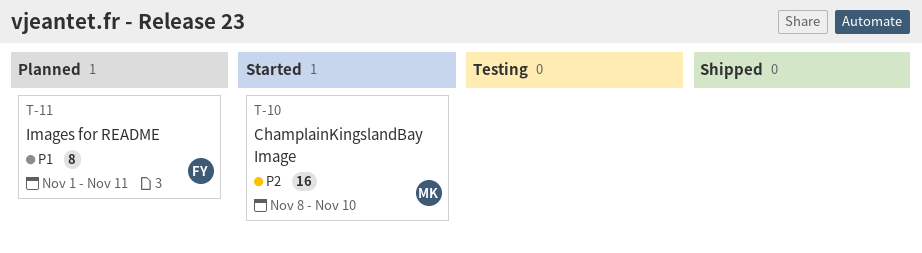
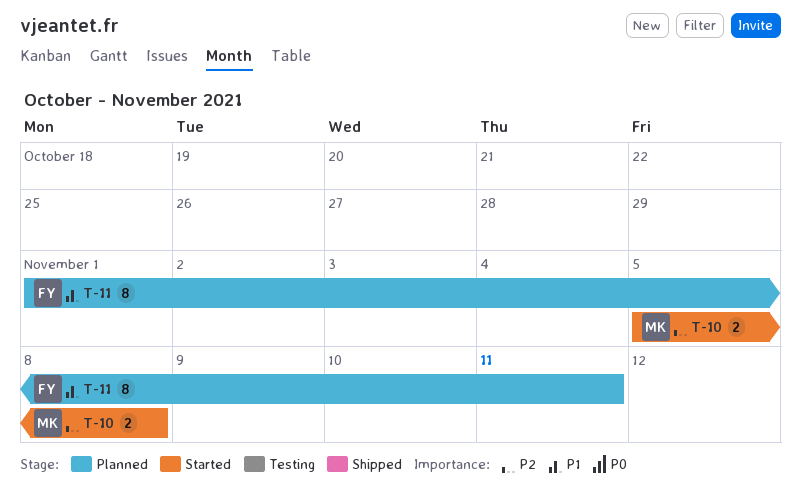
T-10, estimate: 16 -> 2
T-10, start: Nov 8 -> Nov 5
T-10, due: Nov 10 -> Nov 8

